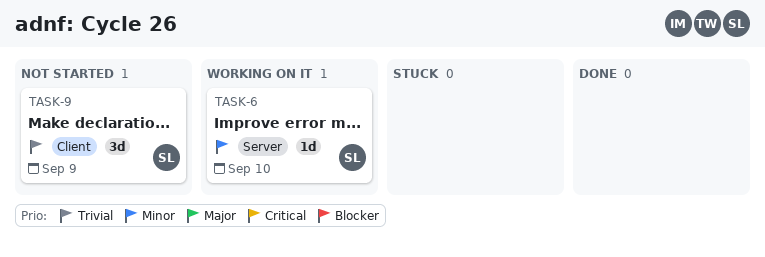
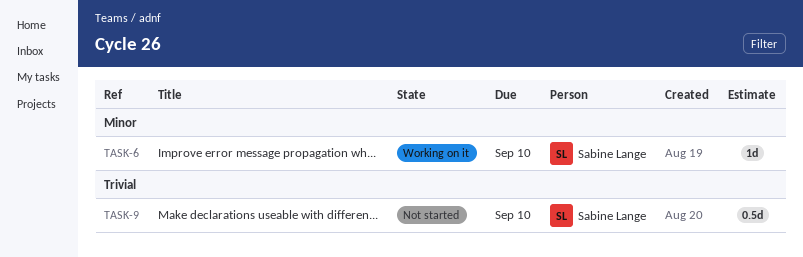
TASK-9, estimate: 3d -> 0.5d
TASK-9, due: Sep 9 -> Sep 10

